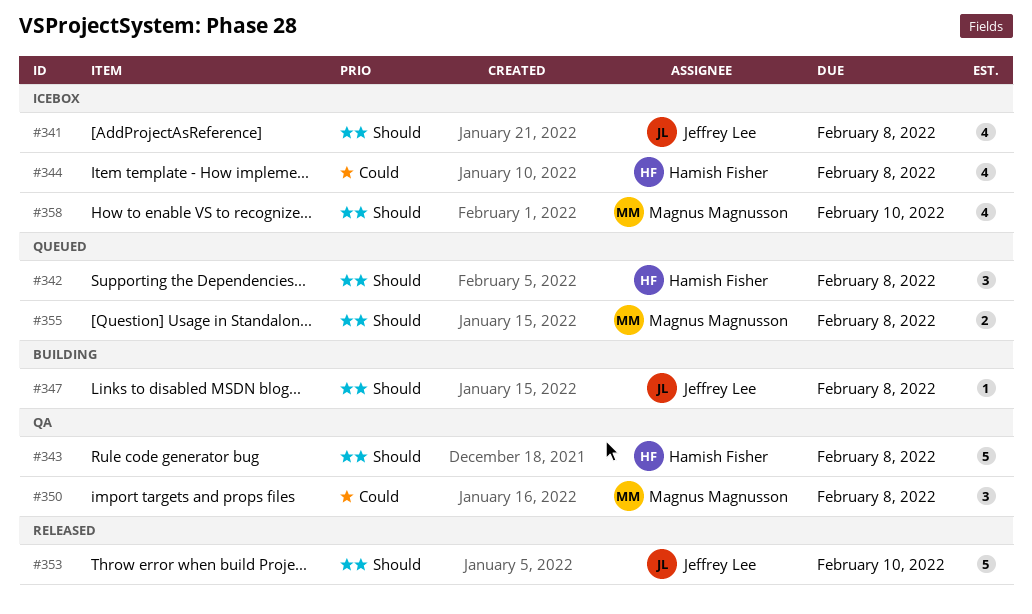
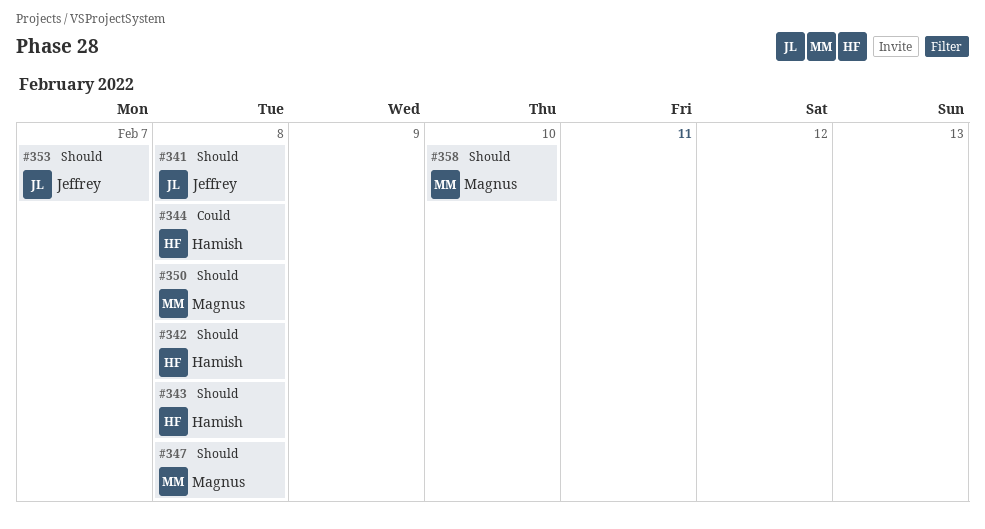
#347, owner: Jeffrey Lee -> Magnus Magnusson
#350, priority: Could -> Should
#353, due: Feb 10 -> Feb 7
#355: present -> none

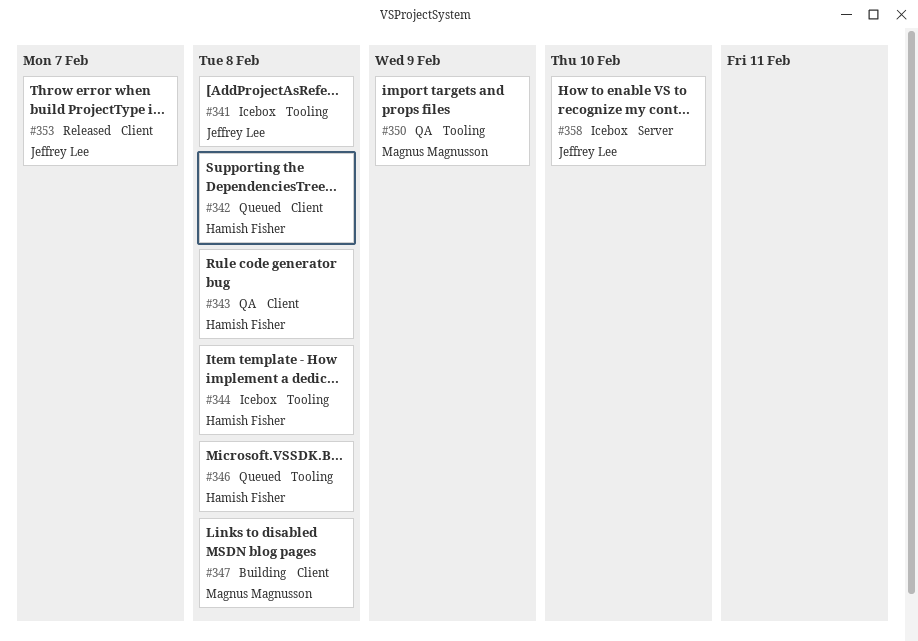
#346: none -> present
#350, due: Feb 8 -> Feb 9
#358, owner: Magnus Magnusson -> Jeffrey Lee

